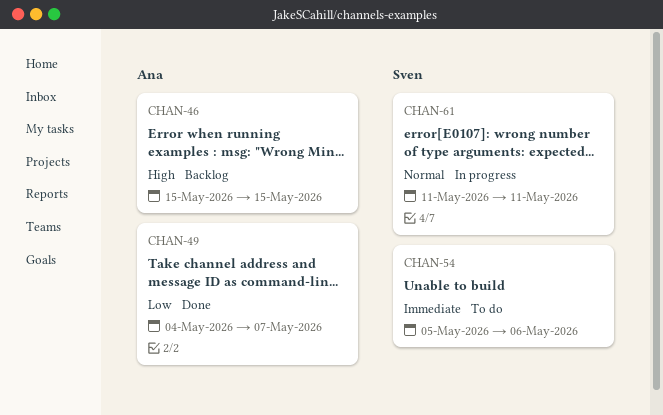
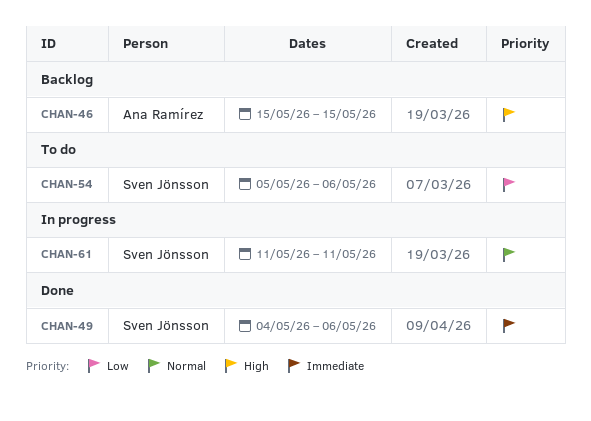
CHAN-49, owner: Ana Ramírez -> Sven Jönsson
CHAN-49, priority: Low -> Immediate
CHAN-49, due: May 7 -> May 6
CHAN-54, priority: Immediate -> Low

